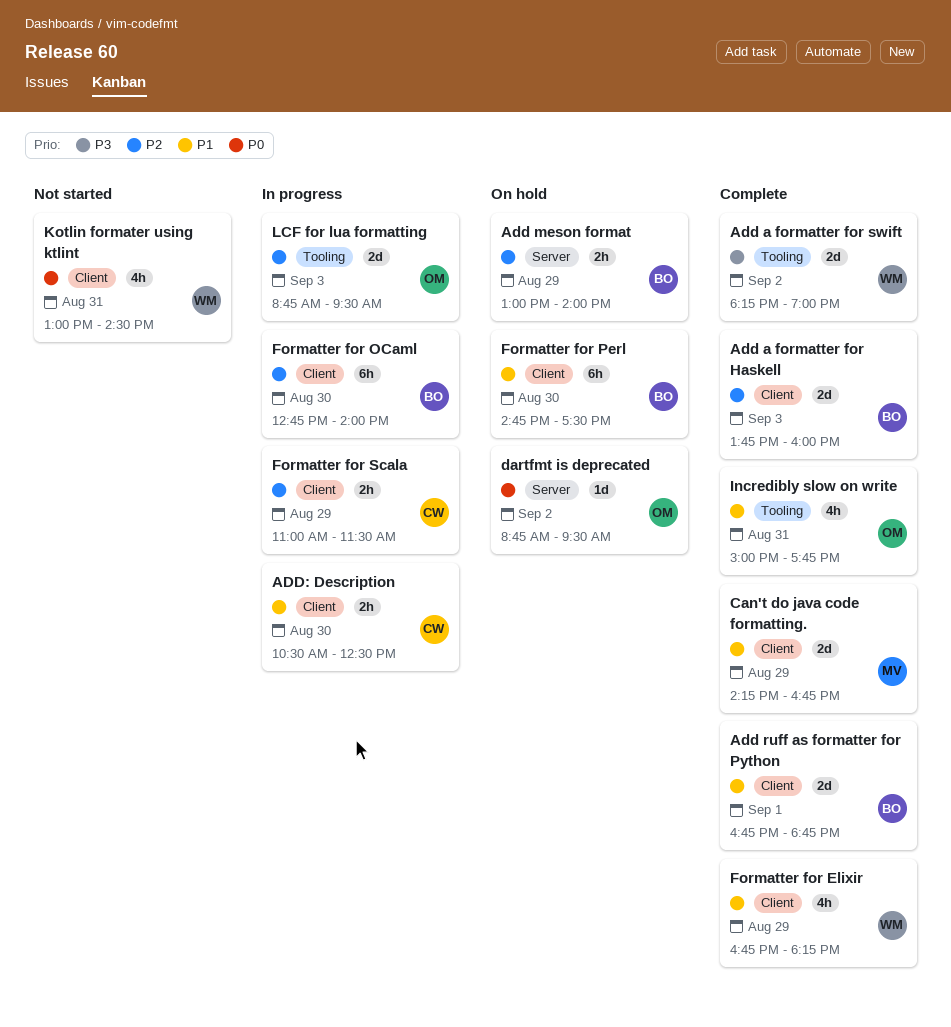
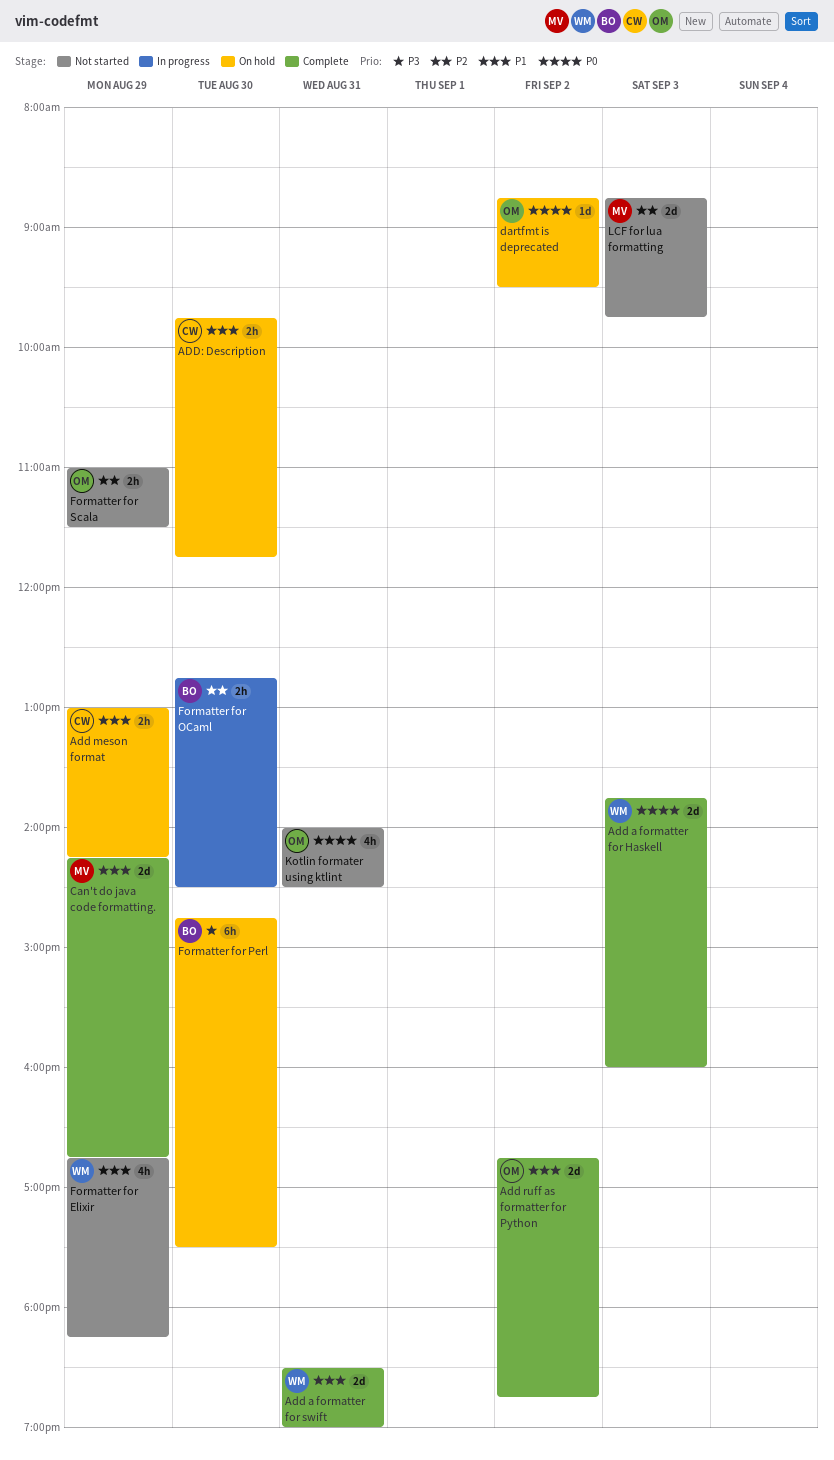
Add a formatter for Haskell, owner: BO -> WM
Add a formatter for Haskell, priority: P2 -> P0
Add a formatter for swift, priority: P3 -> P1
Add a formatter for swift, day: Sep 2 -> Aug 31
Add a formatter for swift, begins: 18:15 -> 18:30
Add meson format, owner: BO -> CW
Add meson format, priority: P2 -> P1
Add meson format, ends: 14:00 -> 14:15
Add ruff as formatter for Python, owner: BO -> OM
Add ruff as formatter for Python, day: Sep 1 -> Sep 2
ADD: Description, status: In progress -> On hold
ADD: Description, begins: 10:30 -> 09:45
ADD: Description, ends: 12:30 -> 11:45
Formatter for Elixir, status: Complete -> Not started
Formatter for OCaml, estimate: 6h -> 2h
Formatter for OCaml, ends: 14:00 -> 14:30
Formatter for Perl, priority: P1 -> P3
Formatter for Scala, status: In progress -> Not started
Formatter for Scala, owner: CW -> OM
Incredibly slow on write: present -> none
Kotlin formater using ktlint, owner: WM -> OM
Kotlin formater using ktlint, begins: 13:00 -> 14:00
LCF for lua formatting, status: In progress -> Not started
LCF for lua formatting, owner: OM -> MV
LCF for lua formatting, ends: 09:30 -> 09:45

